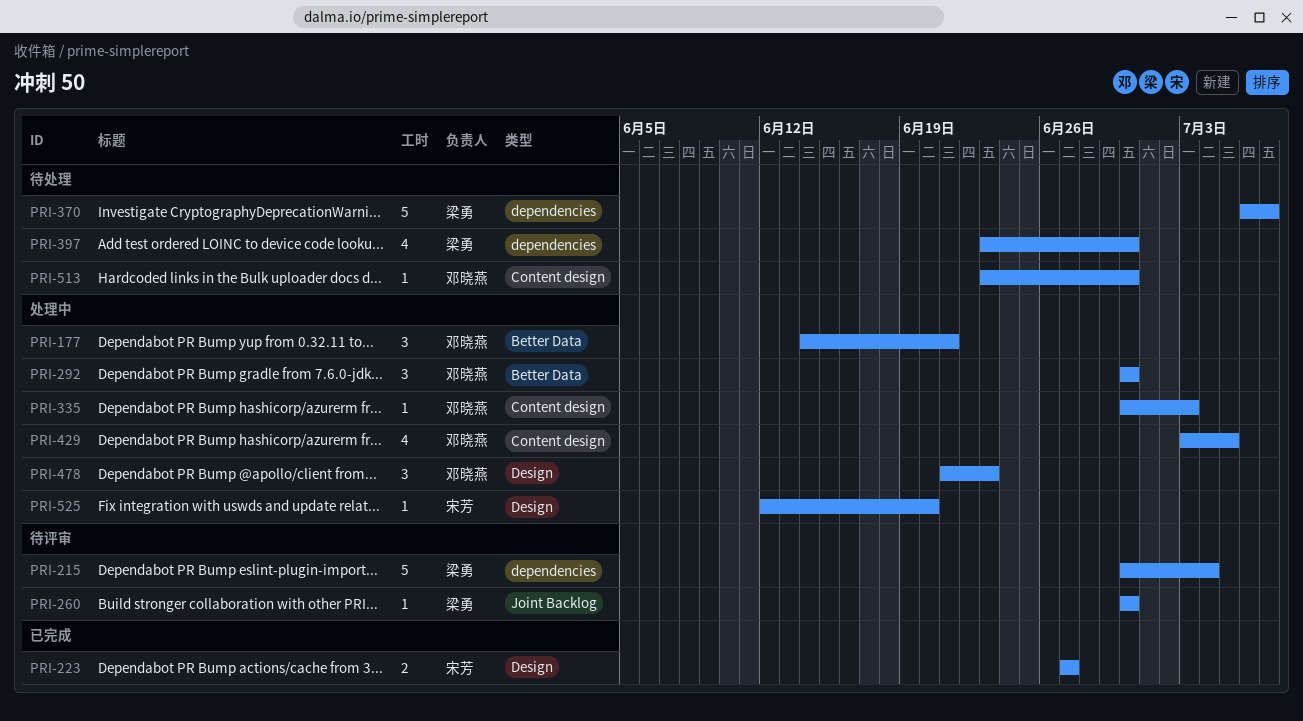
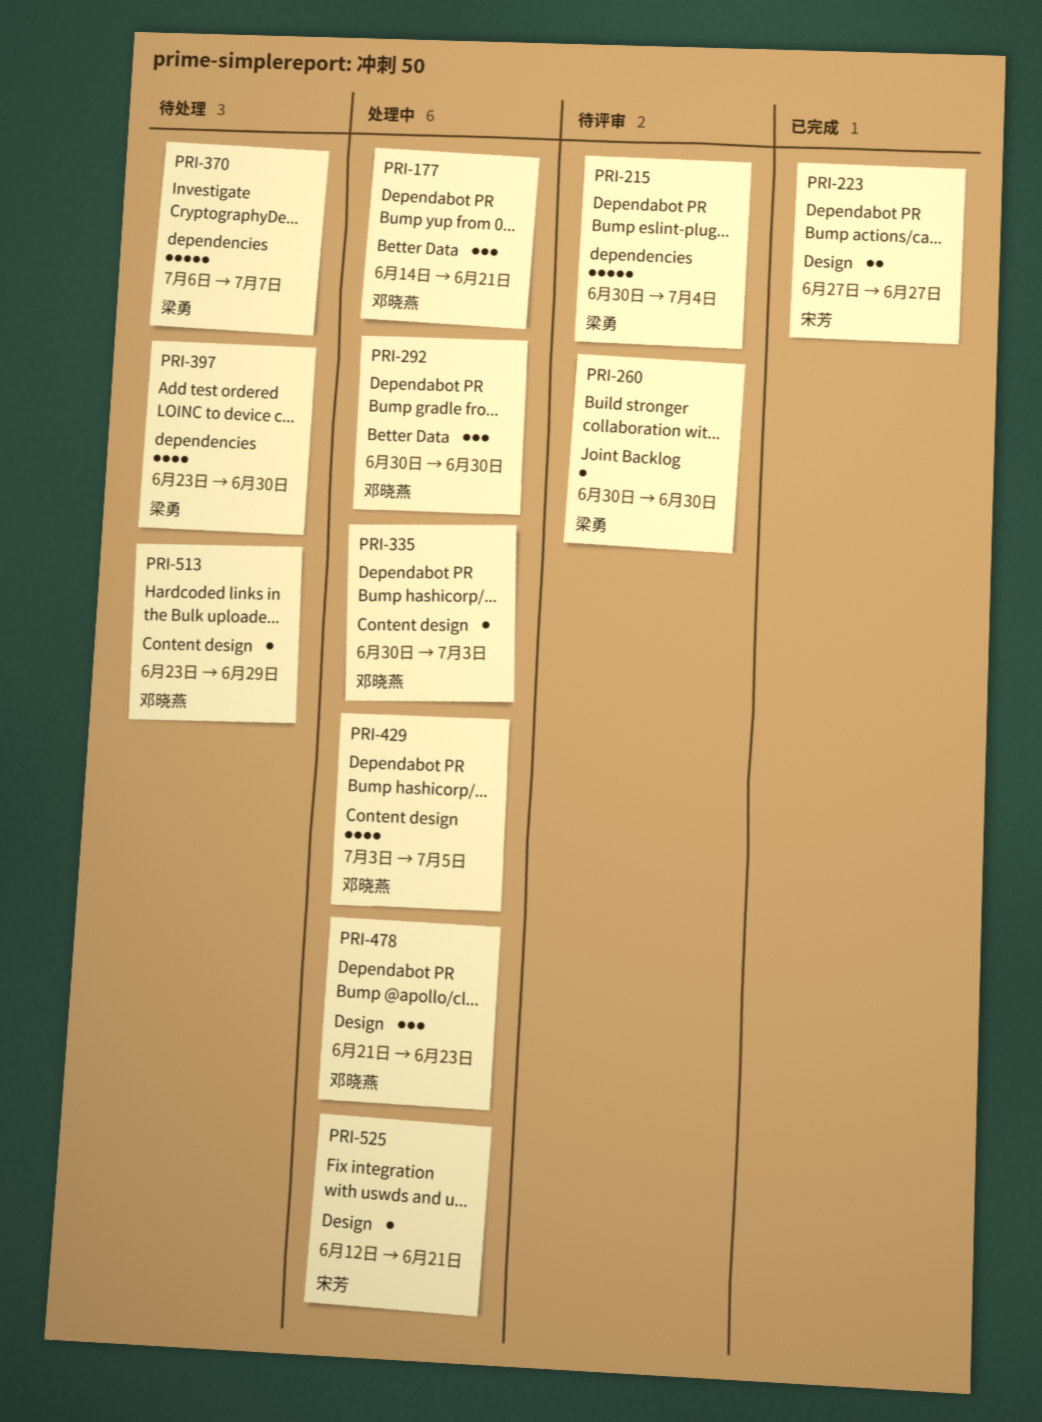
PRI-513, due: Jun 30 -> Jun 29
PRI-525, due: Jun 20 -> Jun 21

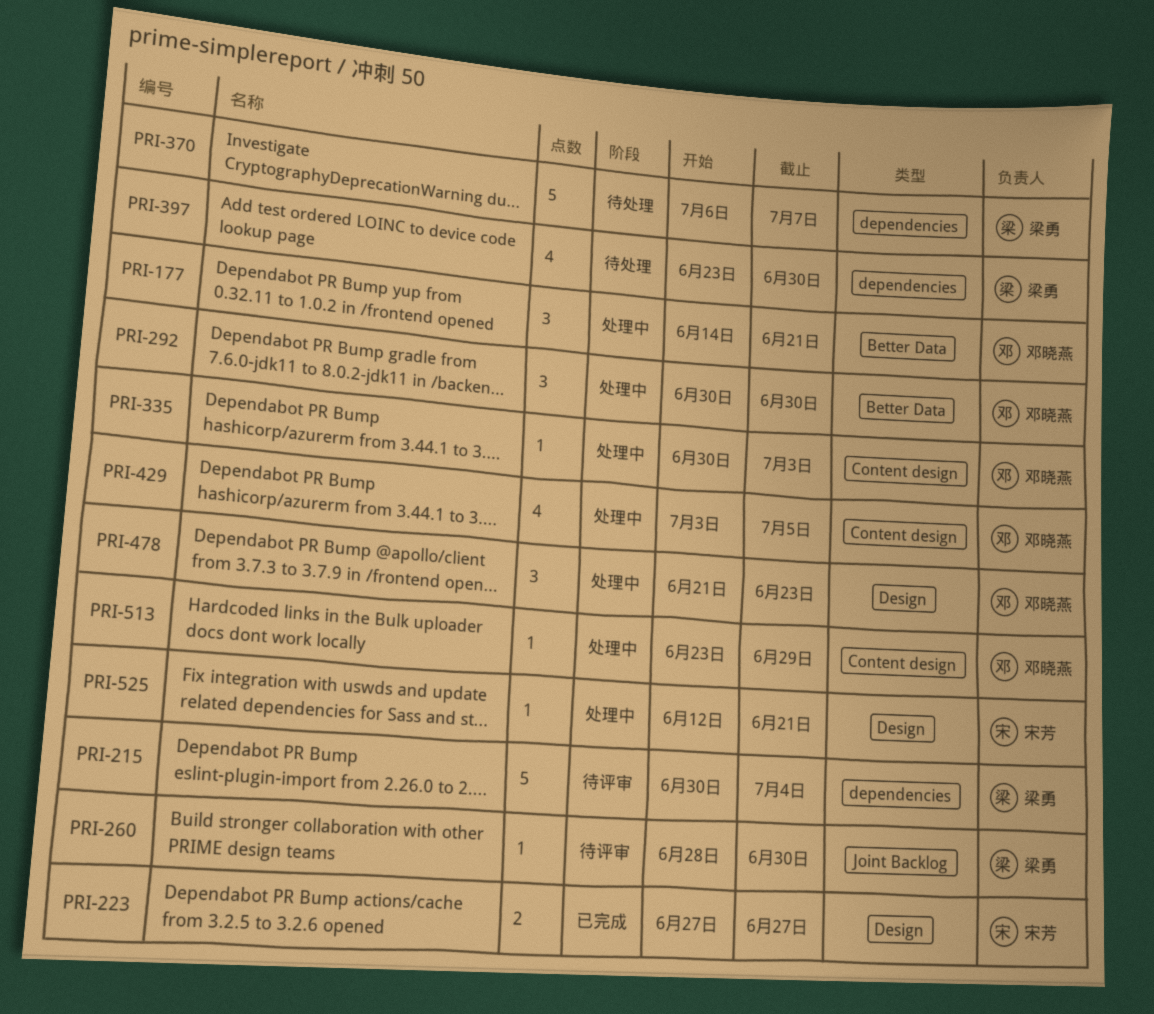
PRI-260, start: Jun 30 -> Jun 28
PRI-513, status: 待处理 -> 处理中

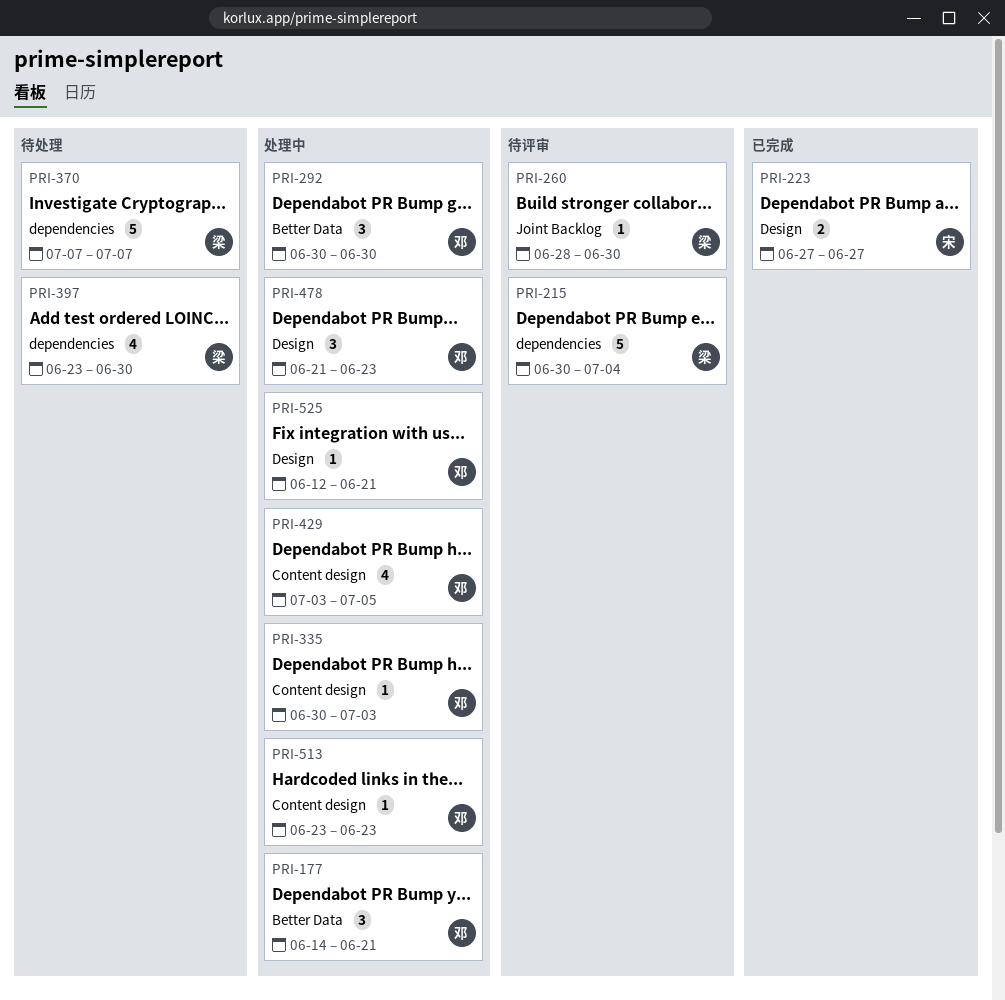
PRI-370, start: Jul 6 -> Jul 7
PRI-513, due: Jun 29 -> Jun 23
PRI-525, owner: 宋芳 -> 邓晓燕

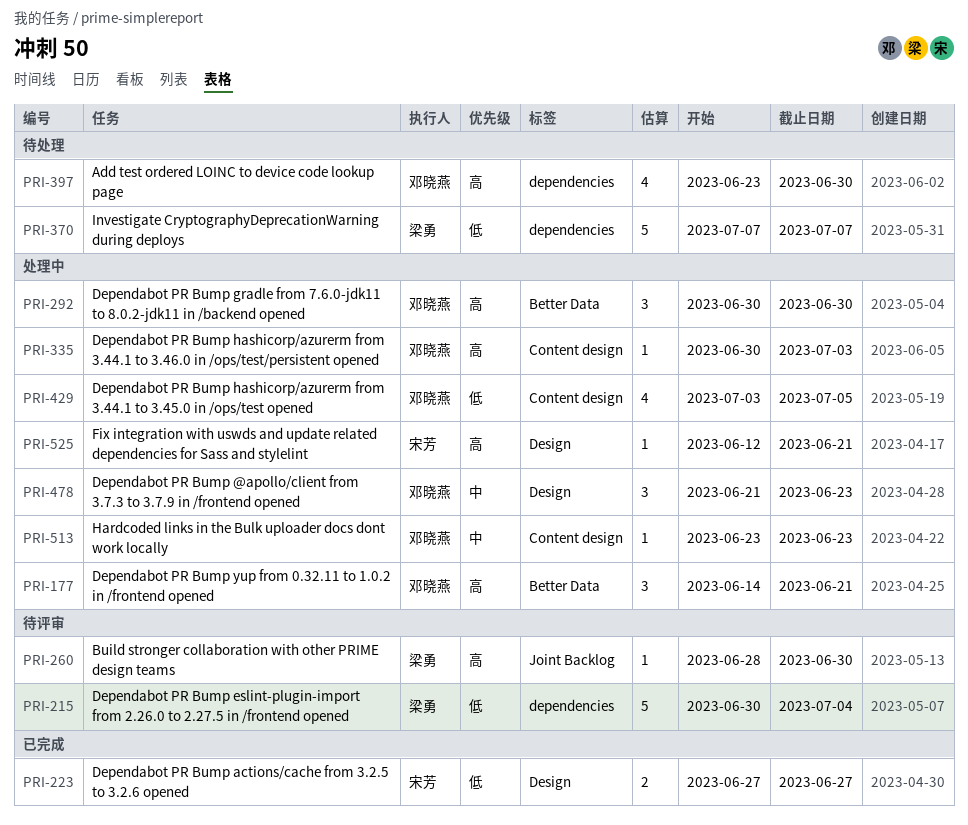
PRI-397, owner: 梁勇 -> 邓晓燕
PRI-525, owner: 邓晓燕 -> 宋芳

